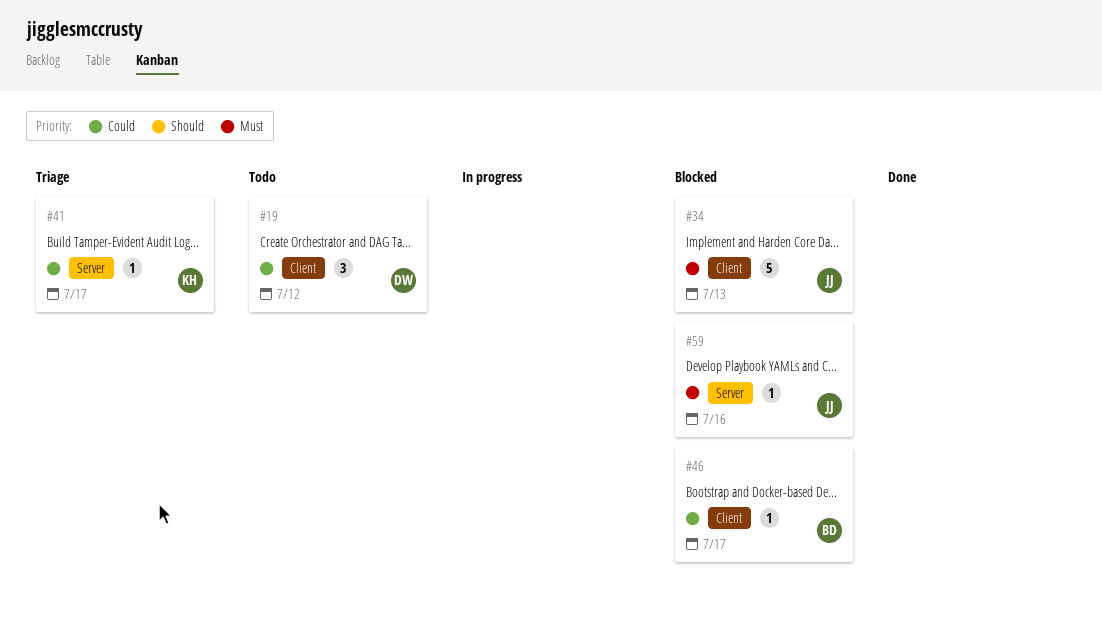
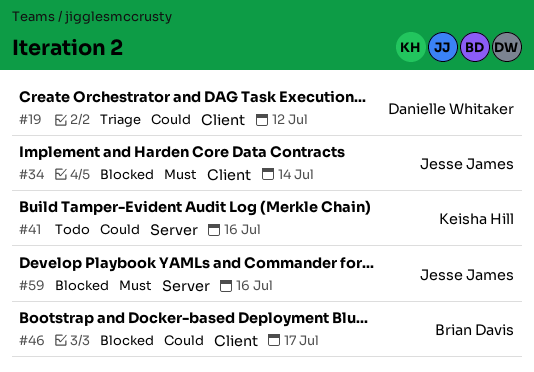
#19, status: Todo -> Triage
#34, due: Jul 13 -> Jul 14
#41, status: Triage -> Todo
#41, due: Jul 17 -> Jul 16

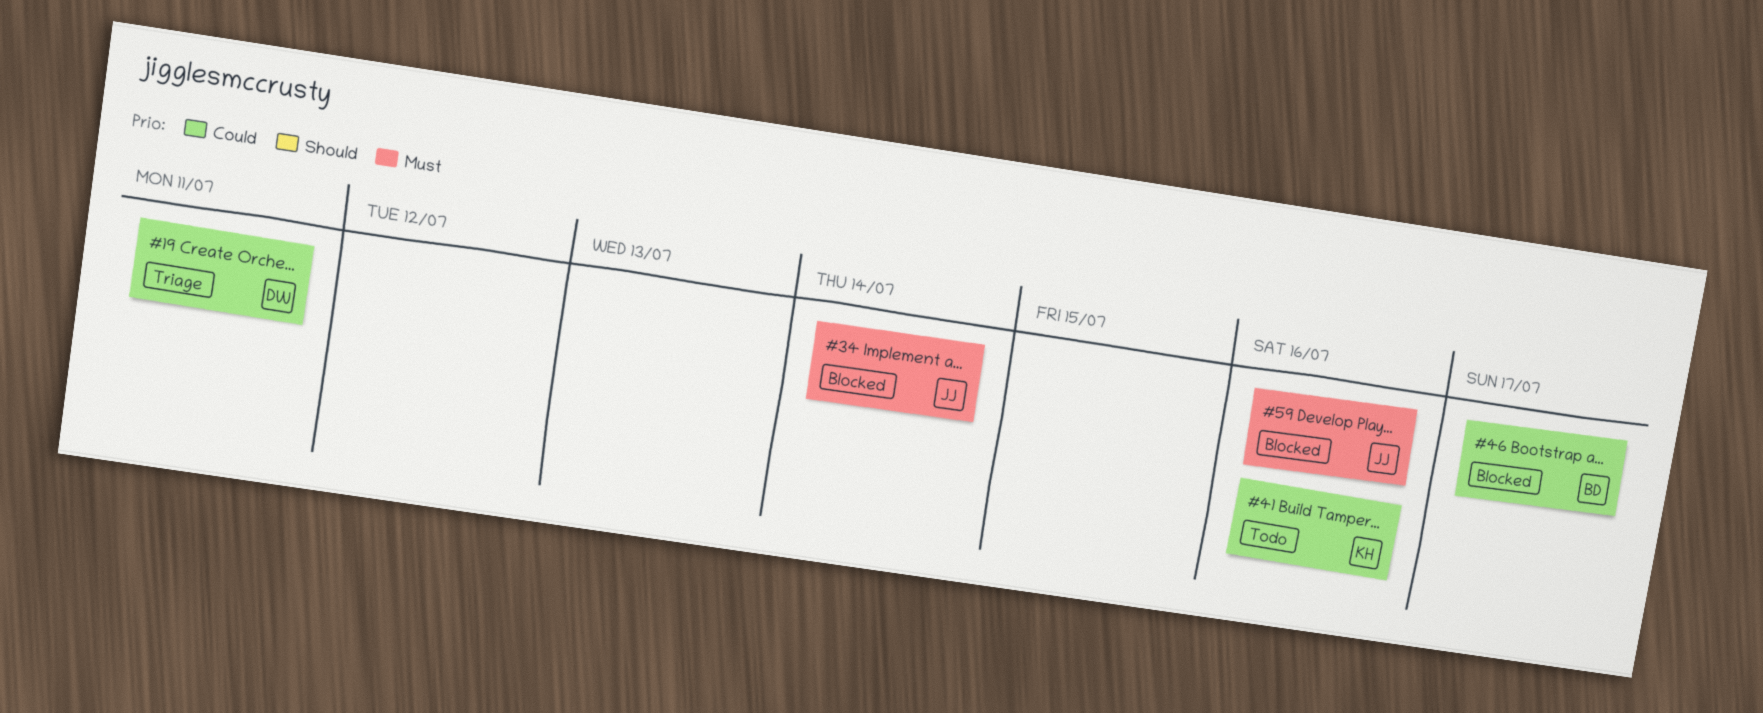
#19, due: Jul 12 -> Jul 11

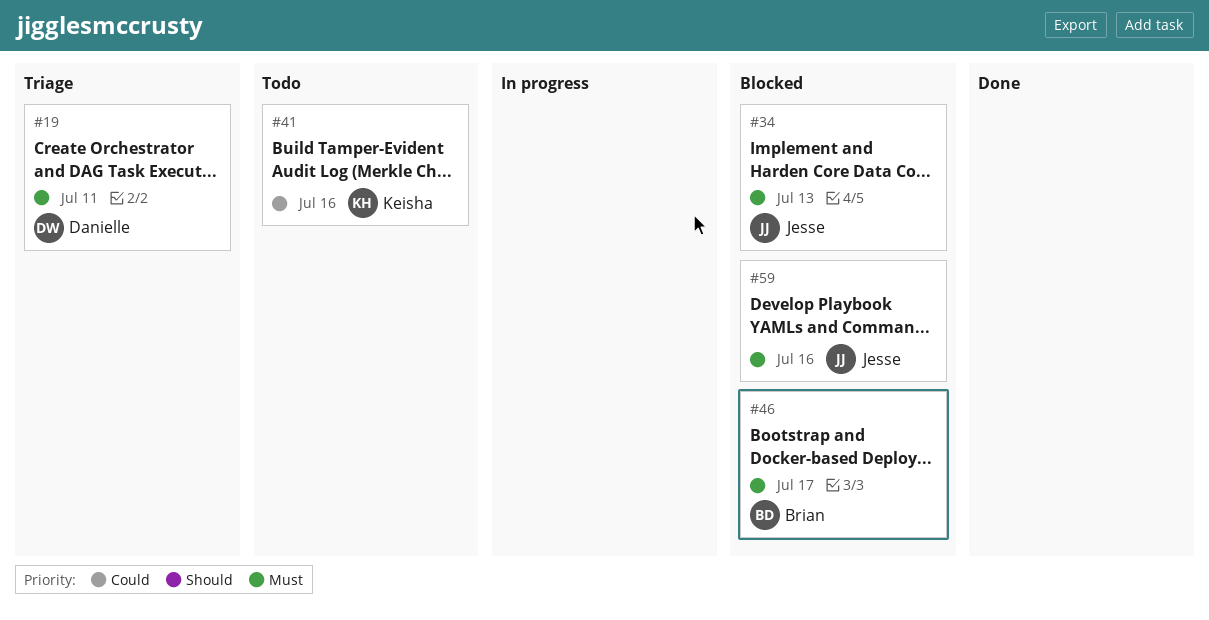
#19, priority: Could -> Must
#34, due: Jul 14 -> Jul 13
#46, priority: Could -> Must

